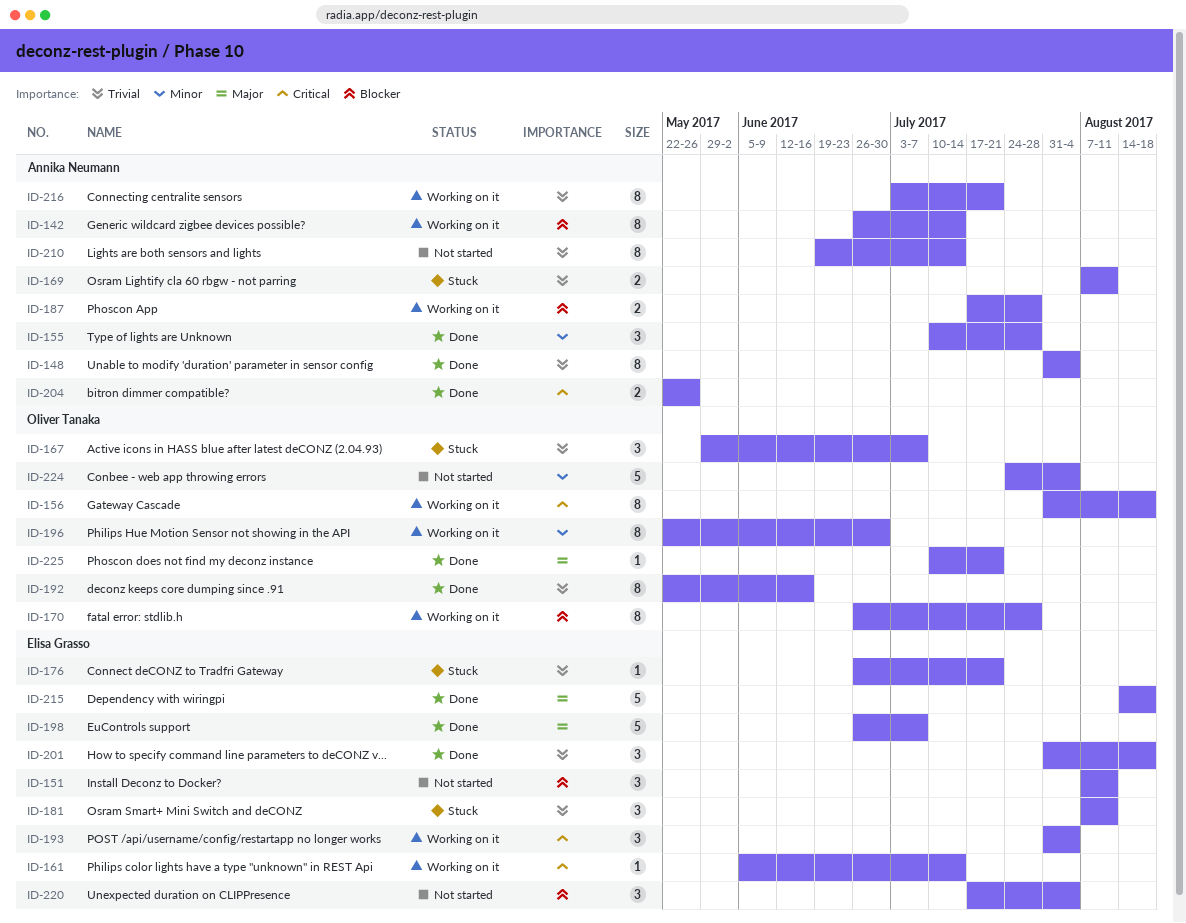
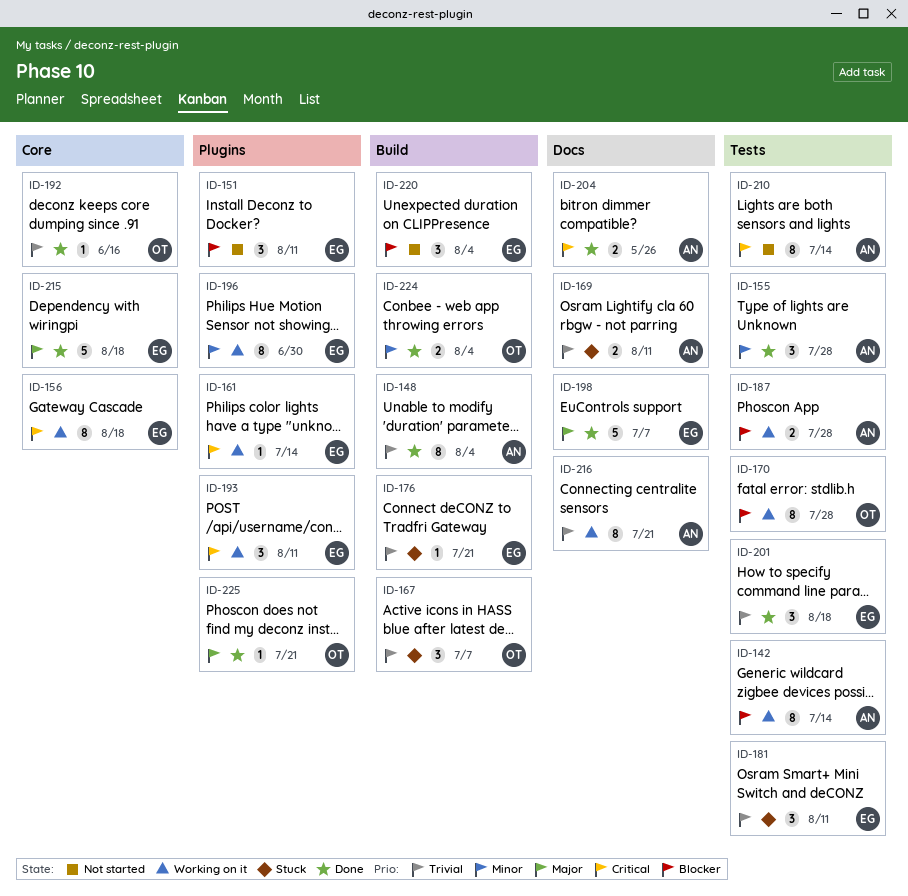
ID-156, owner: Oliver Tanaka -> Elisa Grasso
ID-192, estimate: 8 -> 1
ID-193, due: Aug 4 -> Aug 11
ID-196, owner: Oliver Tanaka -> Elisa Grasso
ID-210, priority: Trivial -> Critical
ID-224, status: Not started -> Done
ID-224, estimate: 5 -> 2

